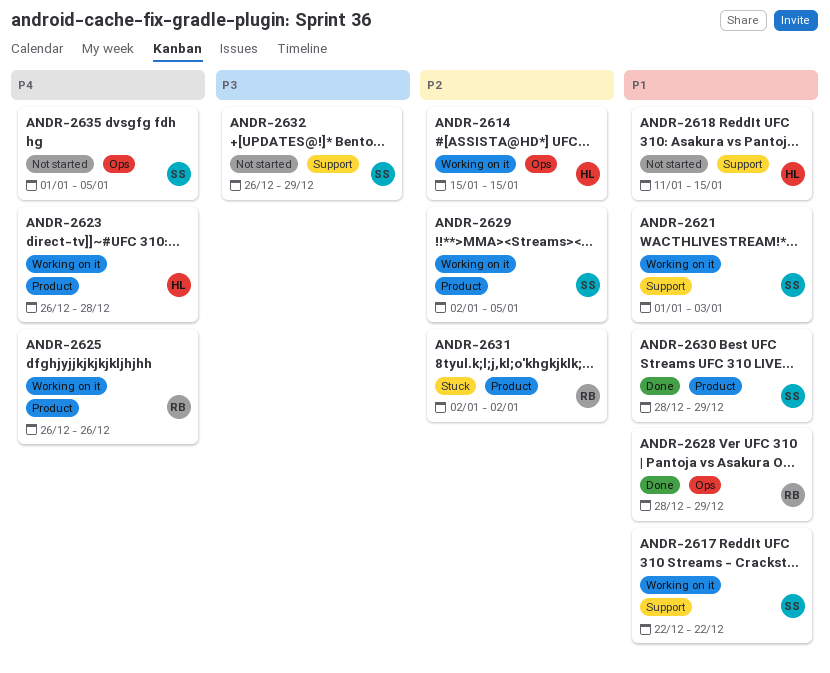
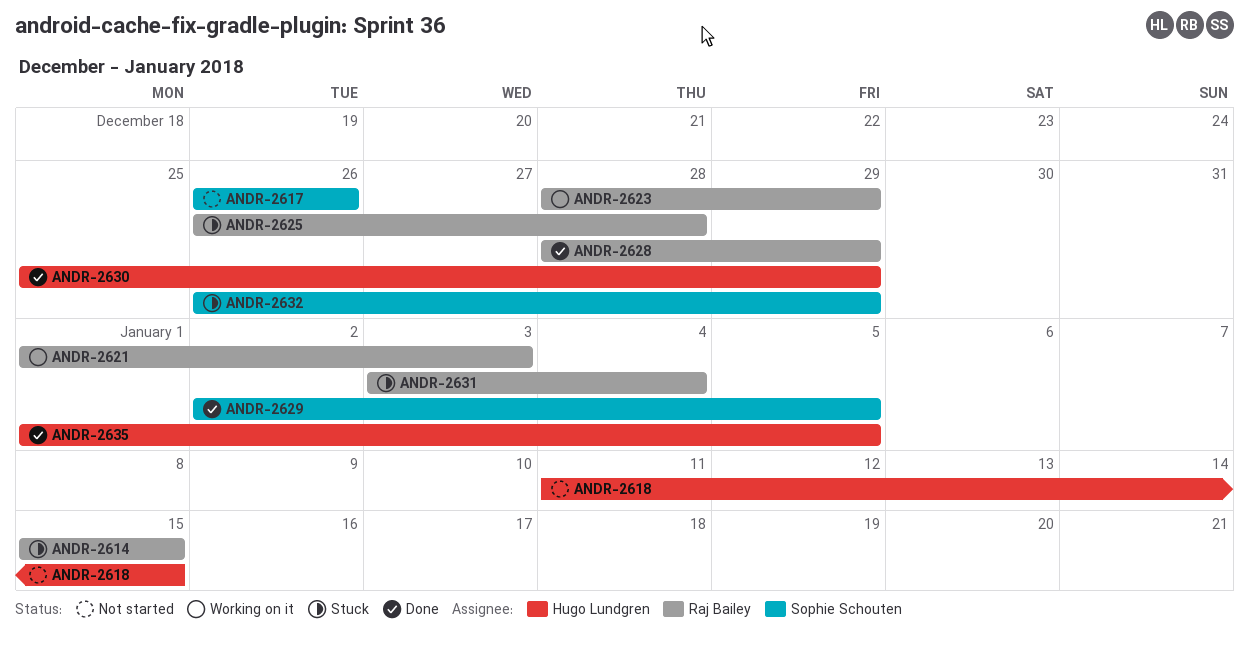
ANDR-2614, status: Working on it -> Stuck
ANDR-2614, owner: Hugo Lundgren -> Raj Bailey
ANDR-2617, status: Working on it -> Not started
ANDR-2617, start: Dec 22 -> Dec 26
ANDR-2617, due: Dec 22 -> Dec 26
ANDR-2621, owner: Sophie Schouten -> Raj Bailey
ANDR-2623, owner: Hugo Lundgren -> Raj Bailey
ANDR-2623, start: Dec 26 -> Dec 28
ANDR-2623, due: Dec 28 -> Dec 29
ANDR-2625, status: Working on it -> Stuck
ANDR-2625, due: Dec 26 -> Dec 28
ANDR-2629, status: Working on it -> Done
ANDR-2630, owner: Sophie Schouten -> Hugo Lundgren
ANDR-2630, start: Dec 28 -> Dec 25
ANDR-2631, start: Jan 2 -> Jan 3
ANDR-2631, due: Jan 2 -> Jan 4
ANDR-2632, status: Not started -> Stuck
ANDR-2635, status: Not started -> Done
ANDR-2635, owner: Sophie Schouten -> Hugo Lundgren

